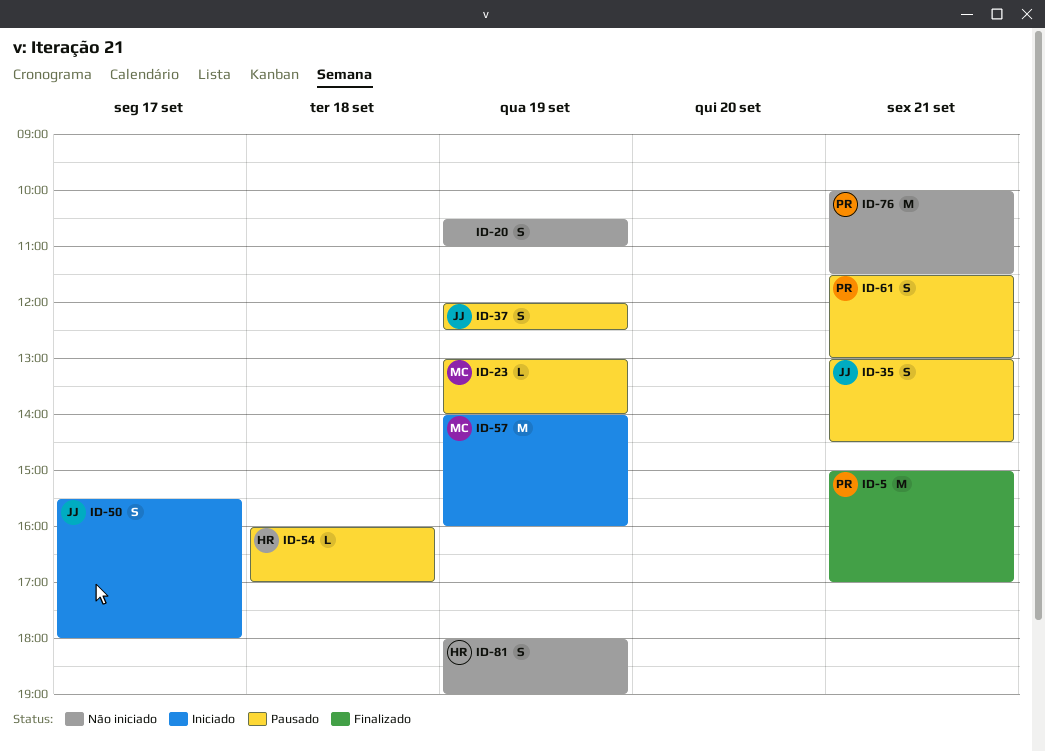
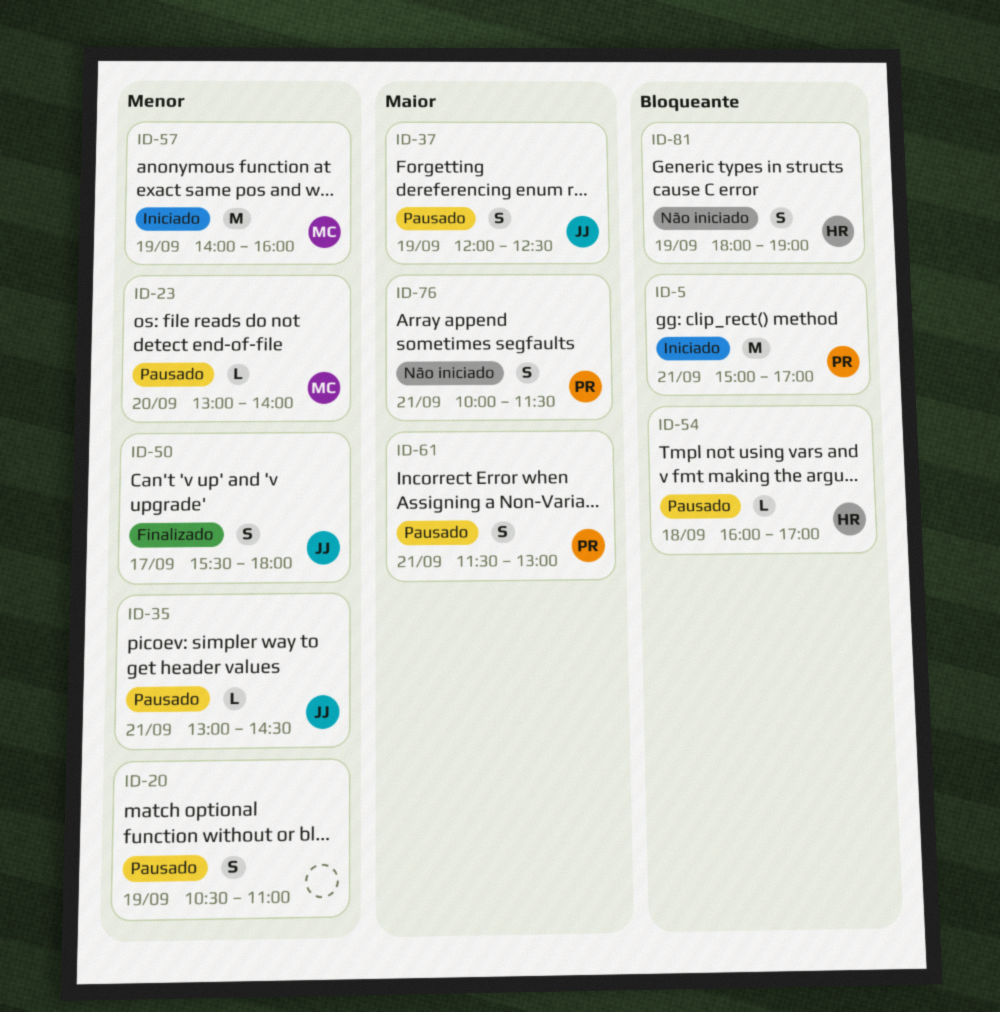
ID-5, status: Finalizado -> Iniciado
ID-20, status: Não iniciado -> Pausado
ID-23, day: Sep 19 -> Sep 20
ID-35, estimate: S -> L
ID-50, status: Iniciado -> Finalizado
ID-76, estimate: M -> S

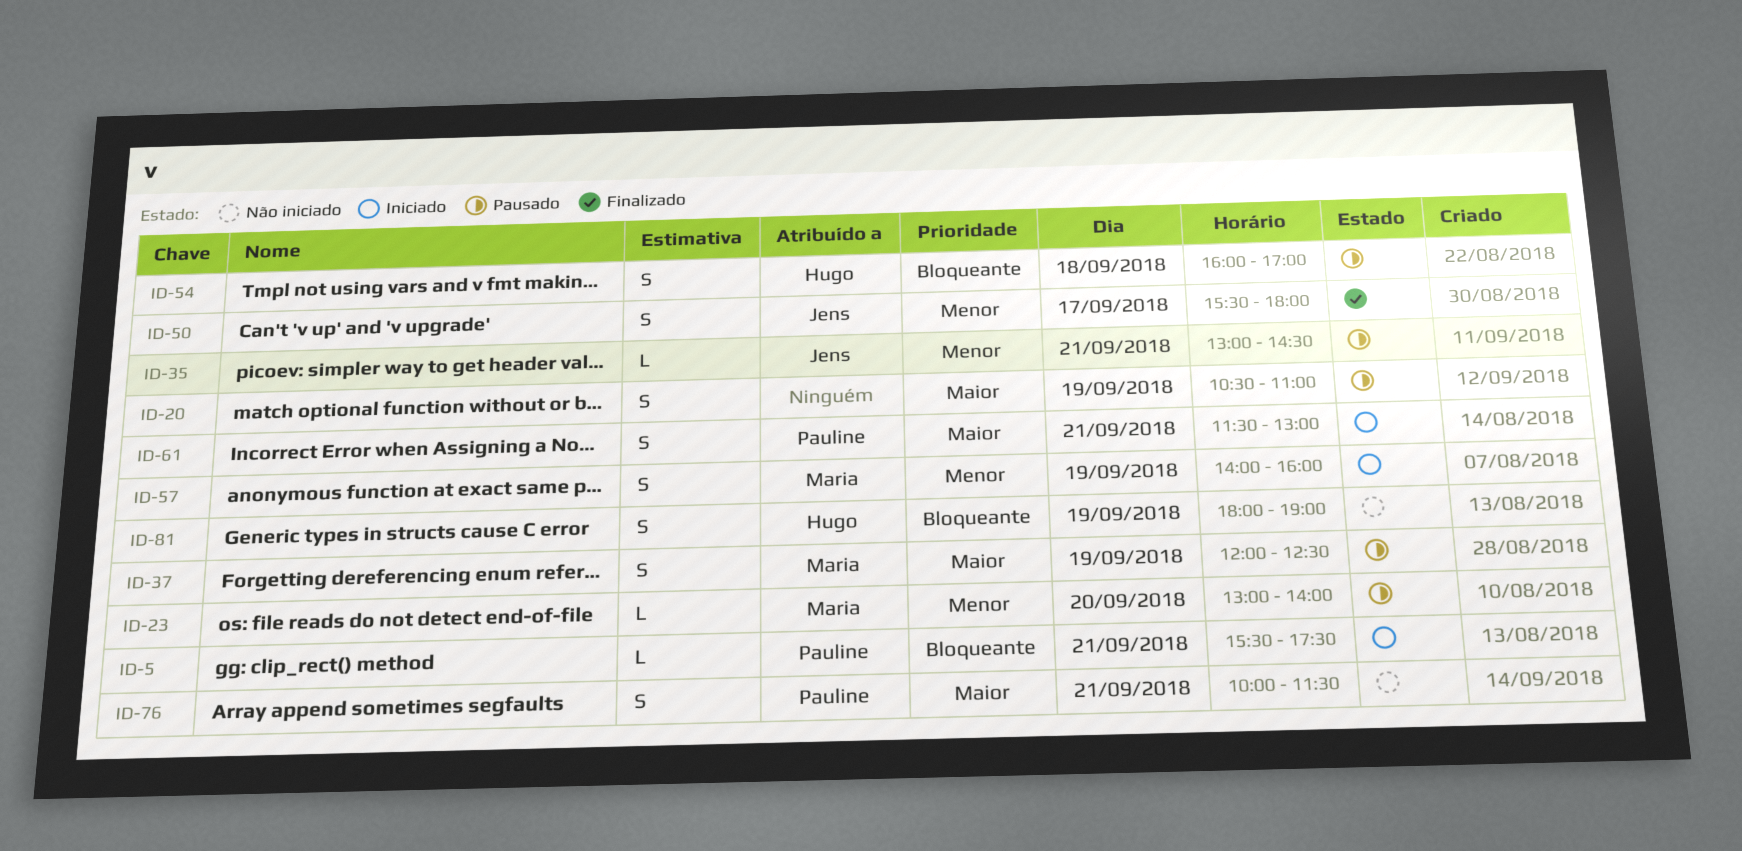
ID-5, estimate: M -> L
ID-5, begins: 15:00 -> 15:30
ID-5, ends: 17:00 -> 17:30
ID-20, priority: Menor -> Maior
ID-37, owner: Jens -> Maria
ID-54, estimate: L -> S
ID-57, estimate: M -> S
ID-61, status: Pausado -> Iniciado

